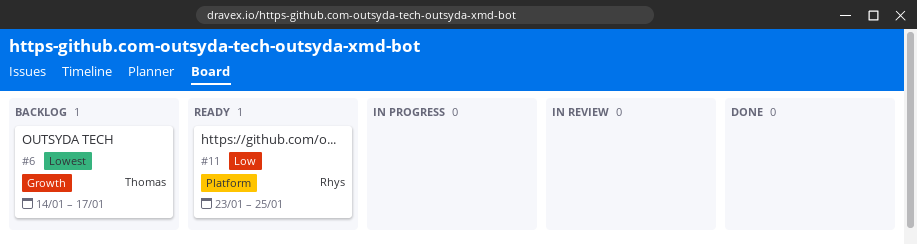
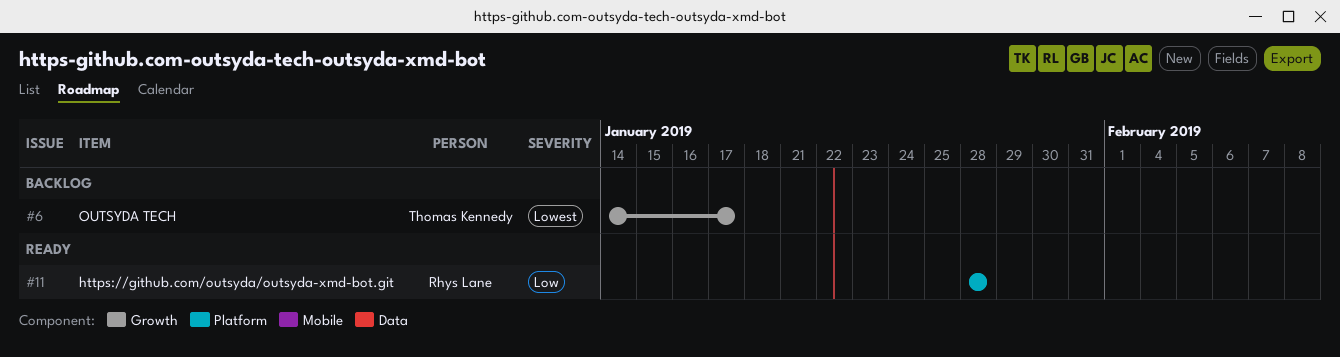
#11, start: Jan 23 -> Jan 28
#11, due: Jan 25 -> Jan 28

